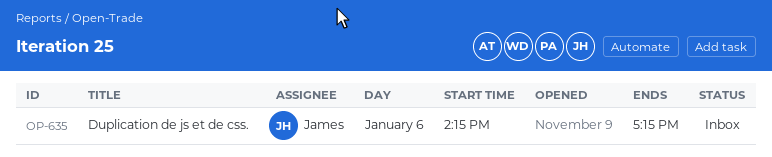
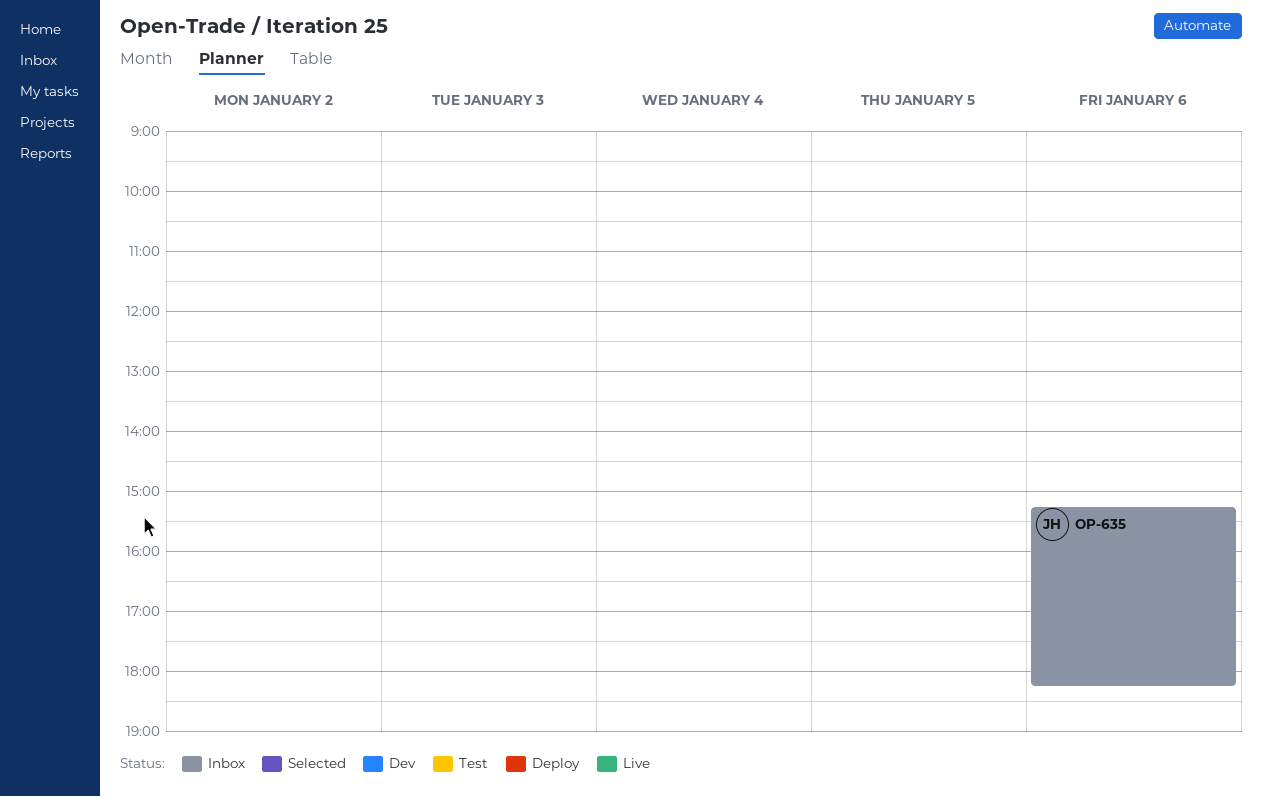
OP-635, begins: 14:15 -> 15:15
OP-635, ends: 17:15 -> 18:15

